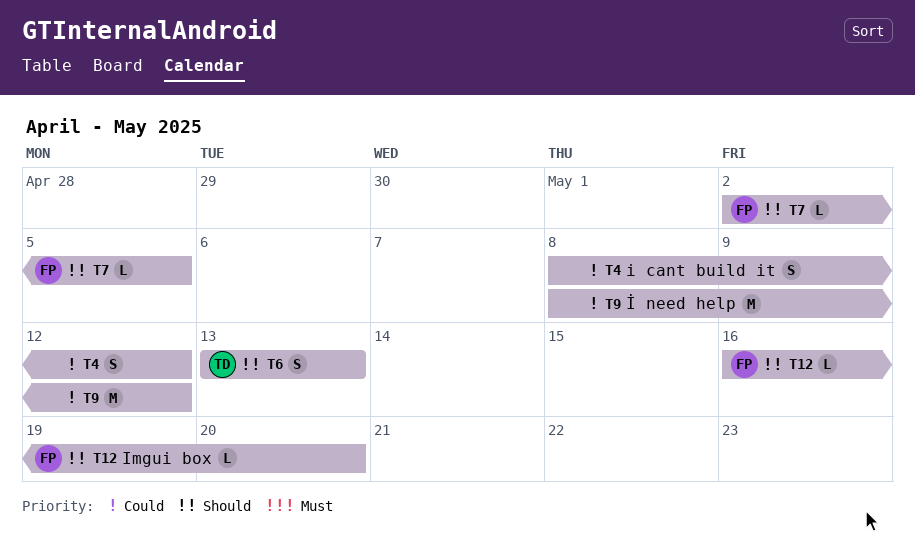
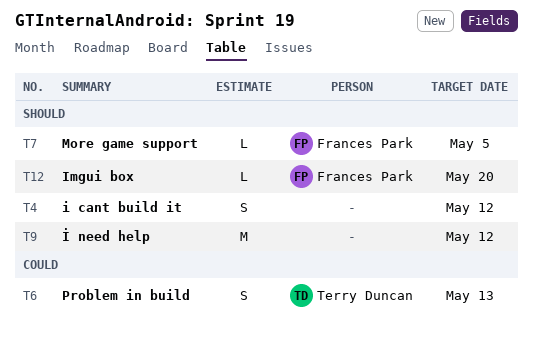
T4, priority: Could -> Should
T6, priority: Should -> Could
T9, priority: Could -> Should

